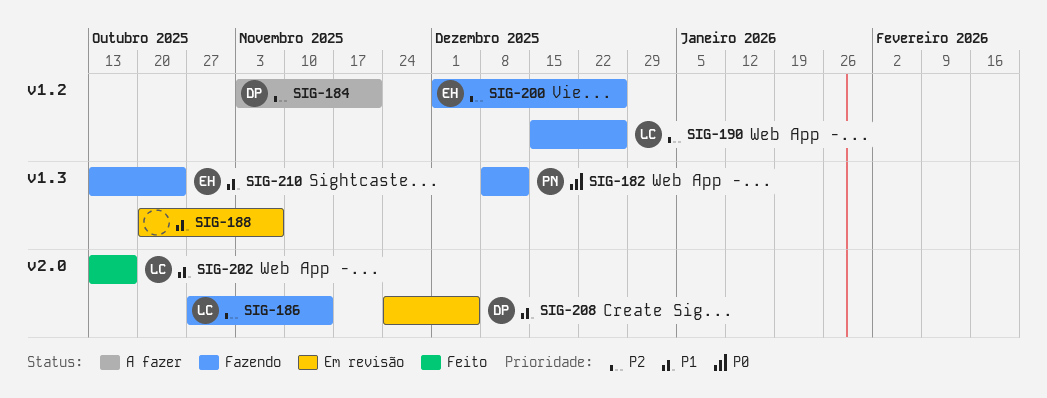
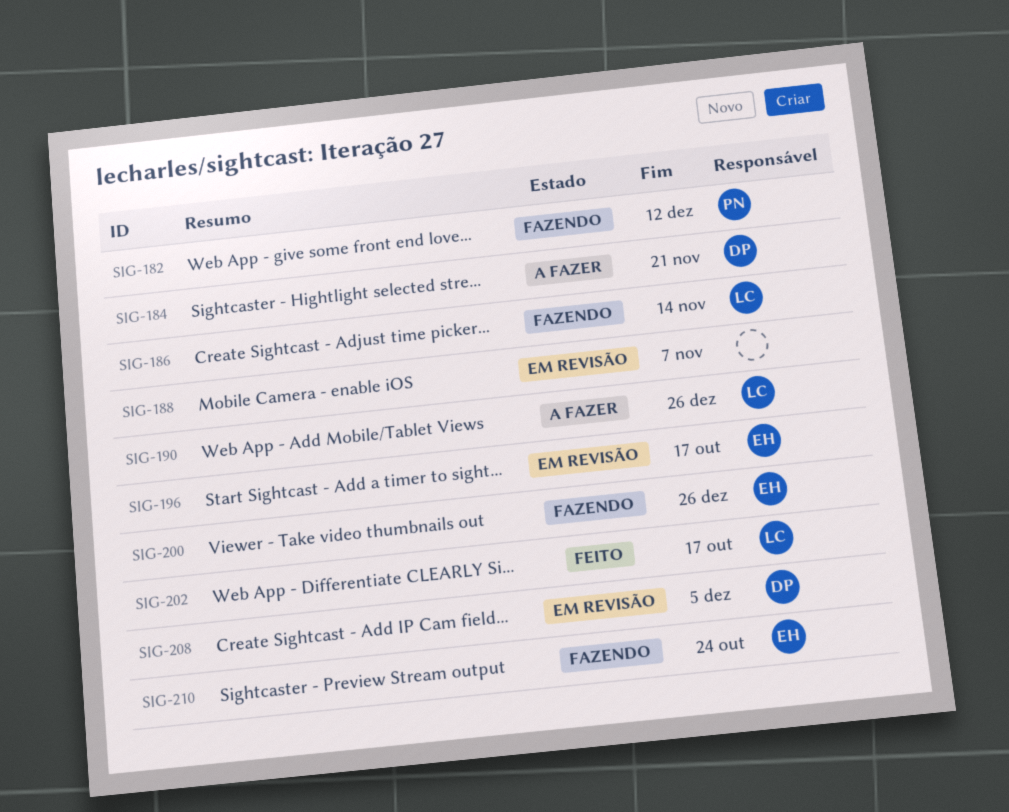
SIG-190, status: Fazendo -> A fazer
SIG-196: none -> present

